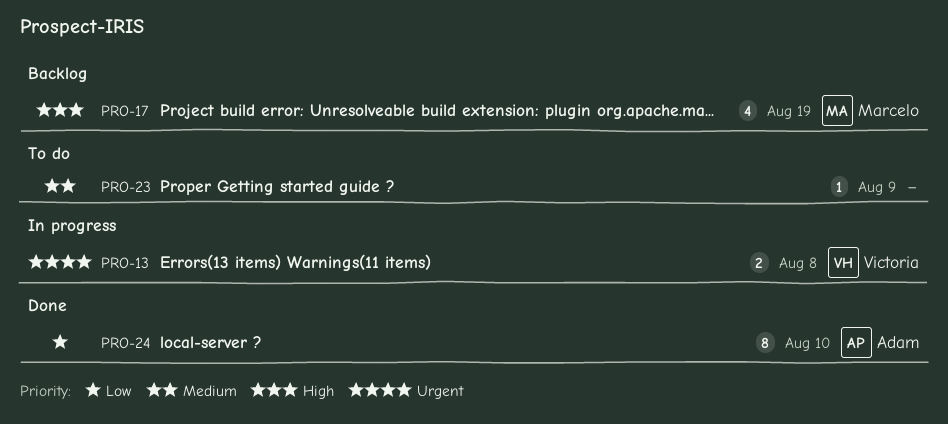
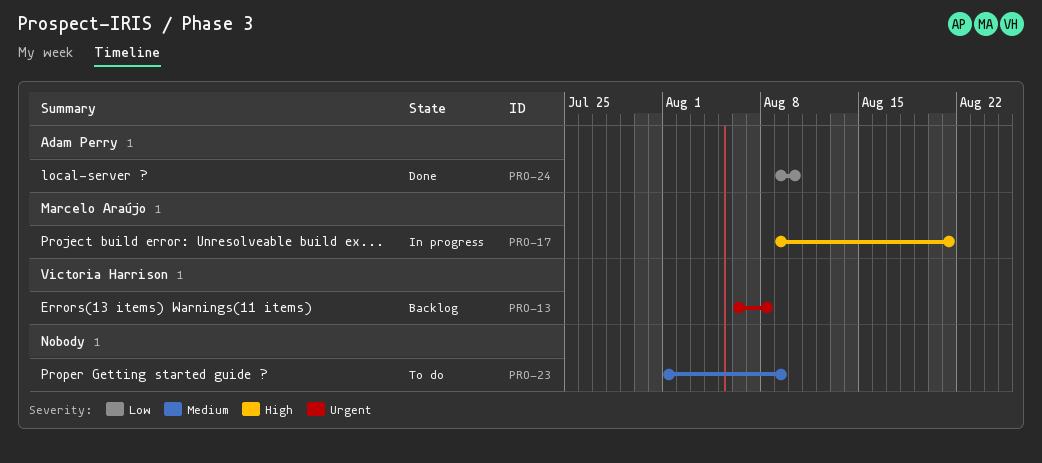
PRO-13, status: In progress -> Backlog
PRO-17, status: Backlog -> In progress
PRO-17, due: Aug 19 -> Aug 21

